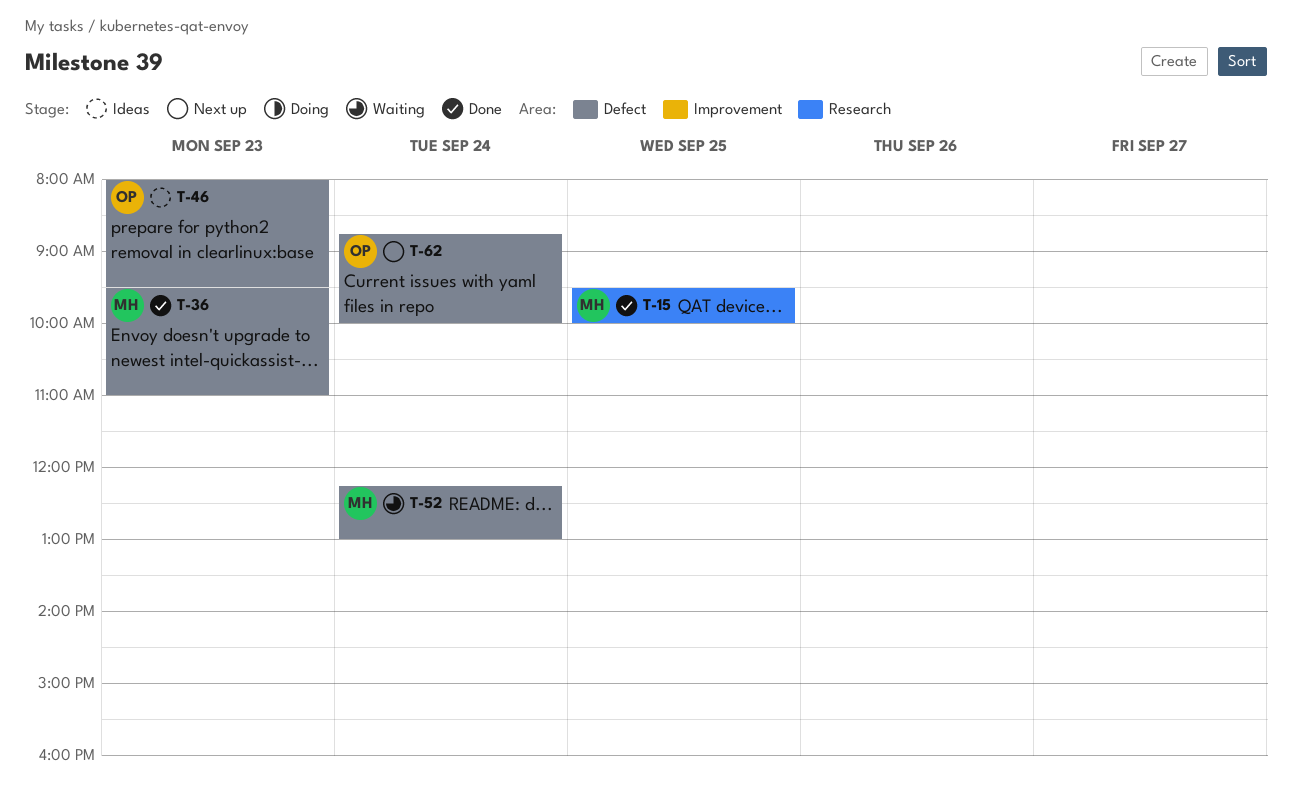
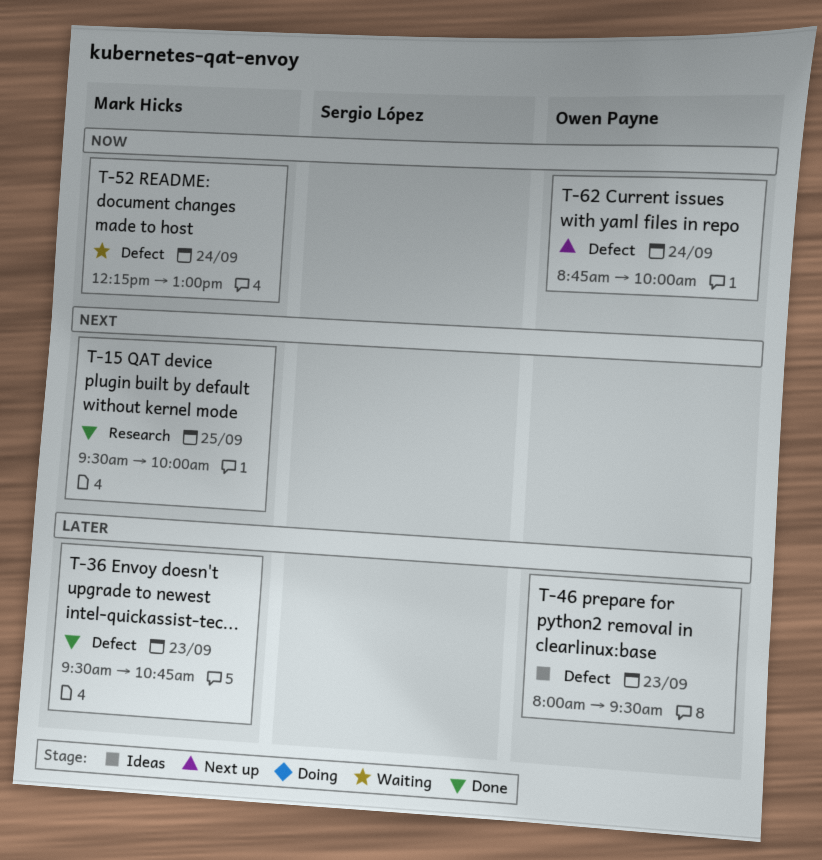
T-36, ends: 11:00 -> 10:45

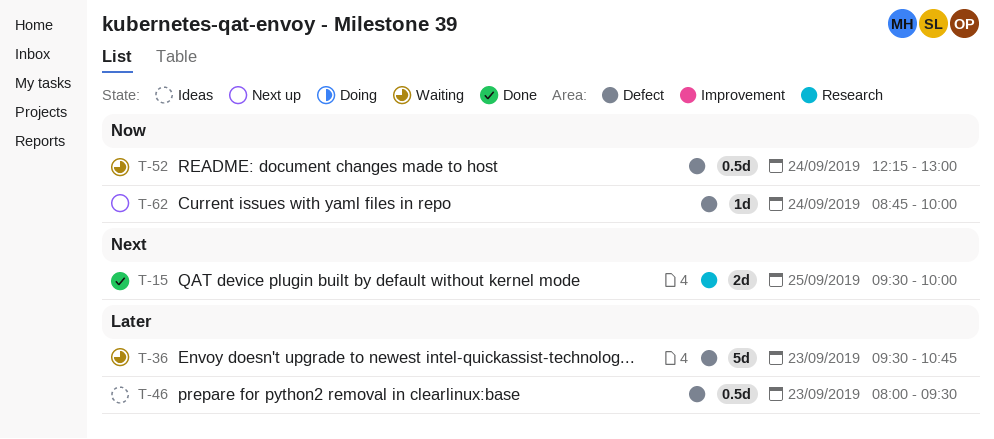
T-36, status: Done -> Waiting

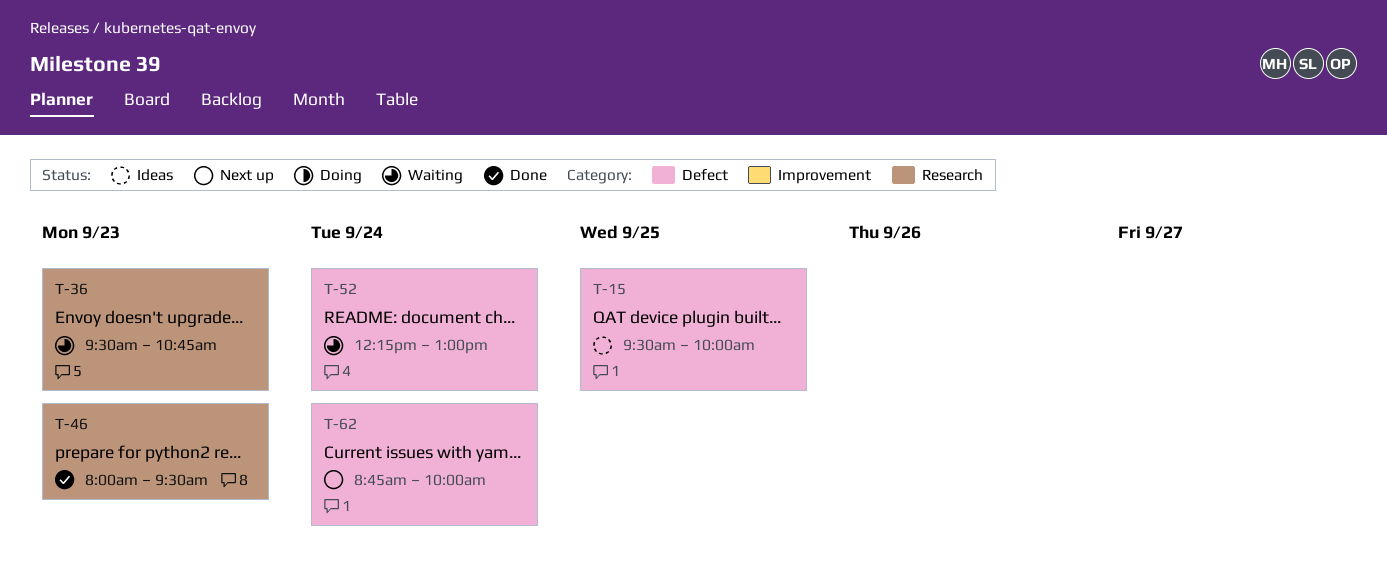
T-15, status: Done -> Ideas
T-15, label: Research -> Defect
T-36, label: Defect -> Research
T-46, status: Ideas -> Done
T-46, label: Defect -> Research

